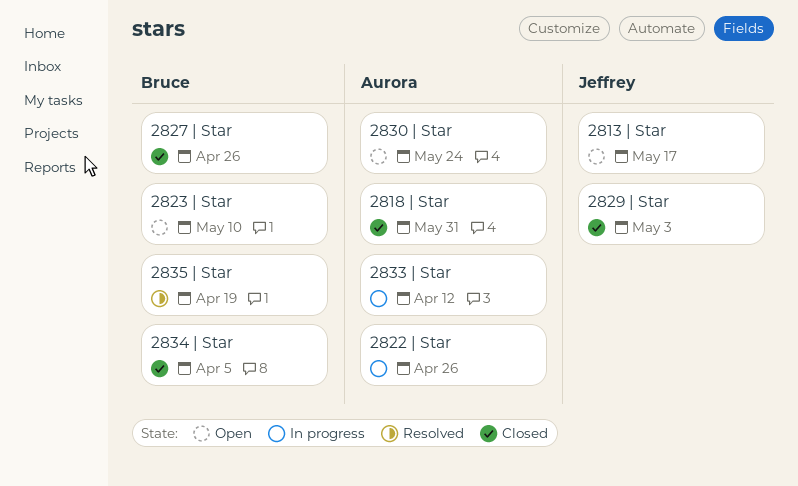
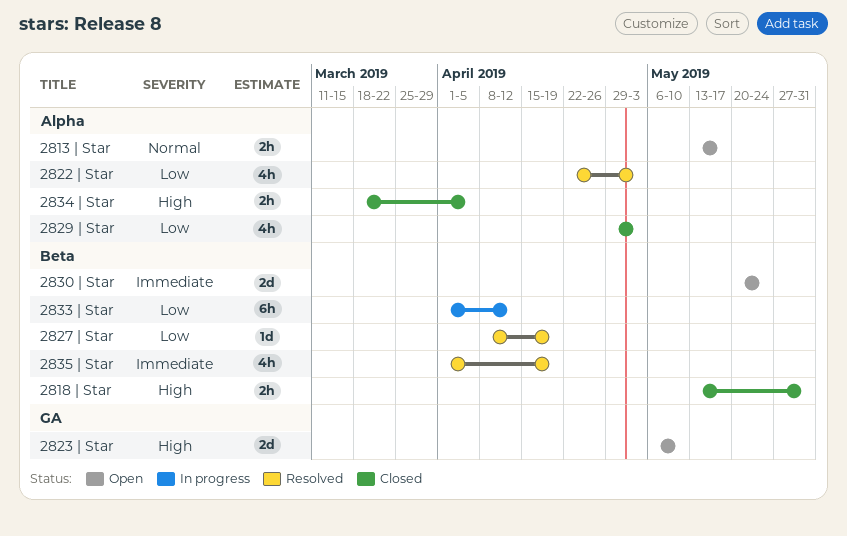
2822 | Star, status: In progress -> Resolved
2822 | Star, due: Apr 26 -> May 3
2827 | Star, status: Closed -> Resolved
2827 | Star, due: Apr 26 -> Apr 19

